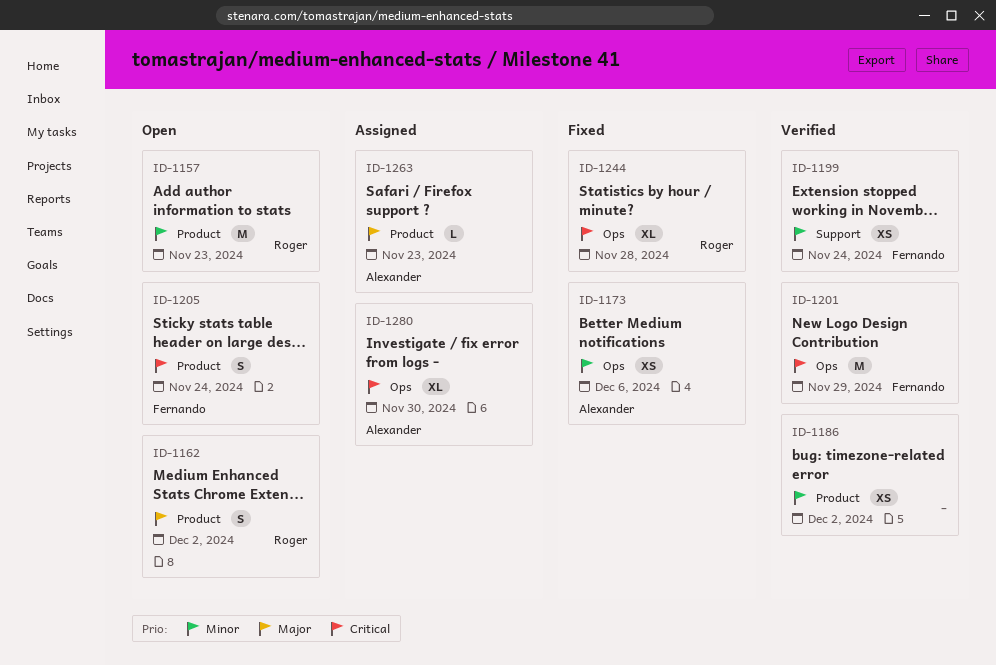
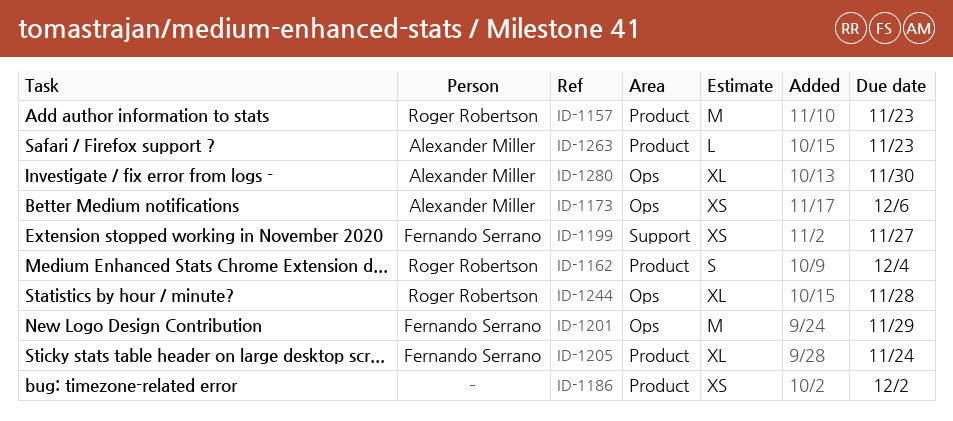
ID-1162, due: Dec 2 -> Dec 4
ID-1199, due: Nov 24 -> Nov 27
ID-1205, estimate: S -> XL

